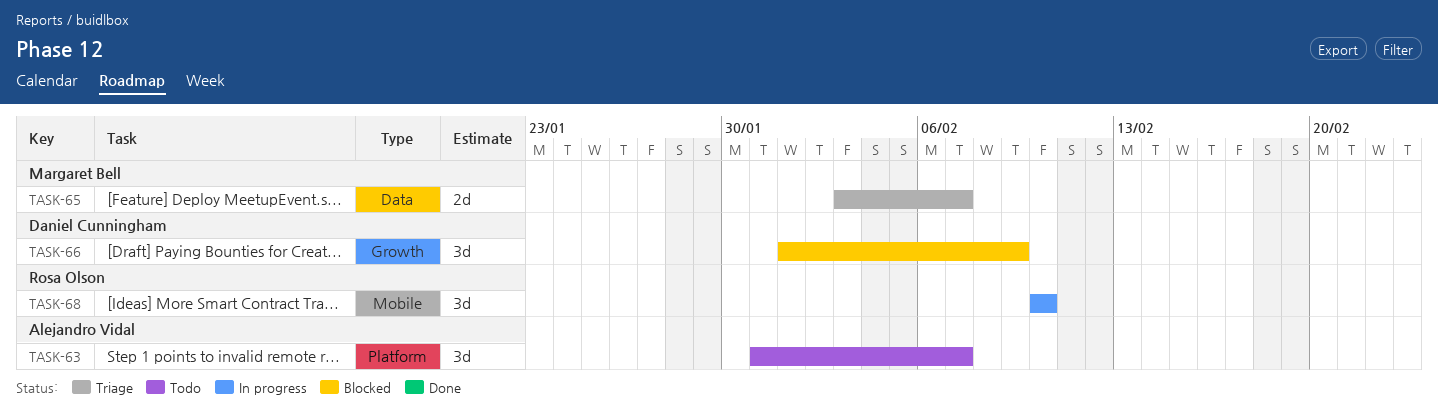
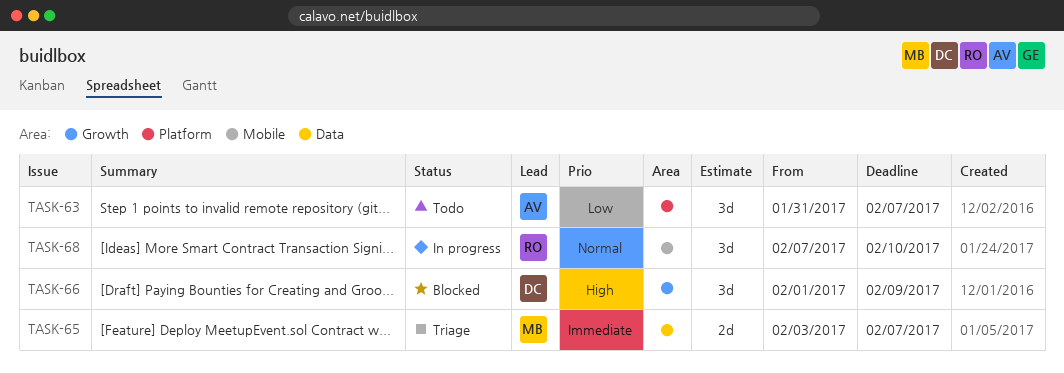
TASK-68, start: Feb 10 -> Feb 7

